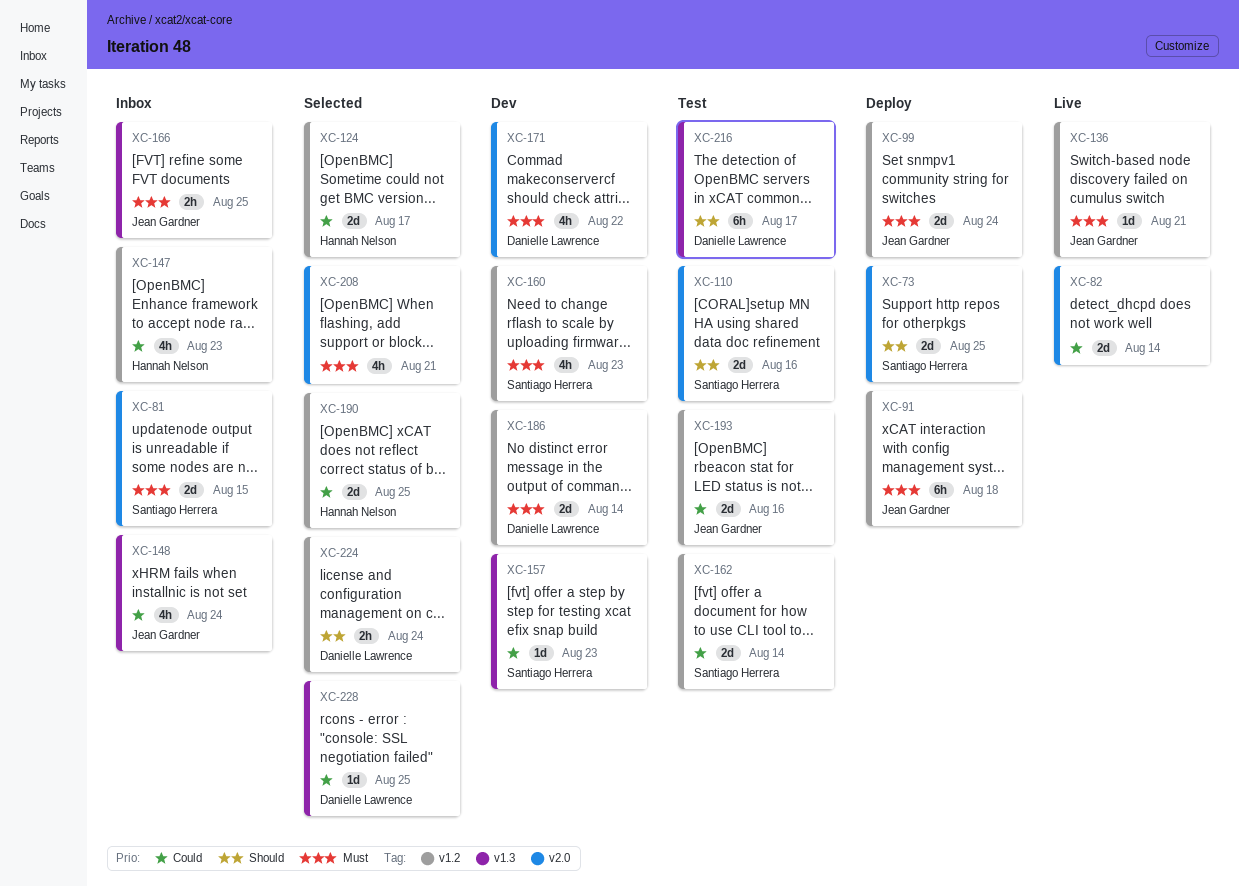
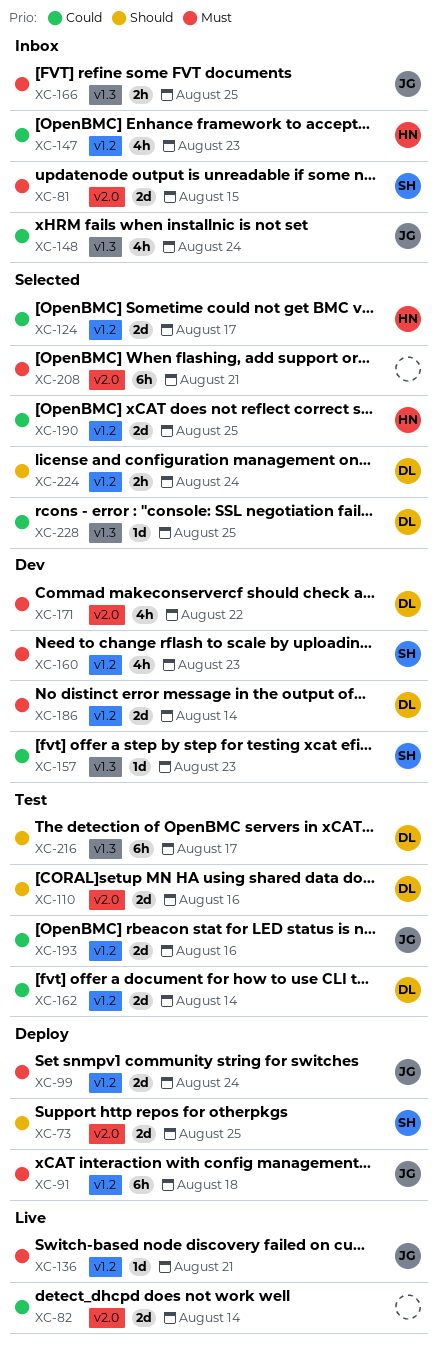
XC-110, owner: Santiago Herrera -> Danielle Lawrence
XC-162, owner: Santiago Herrera -> Danielle Lawrence
XC-208, estimate: 4h -> 6h

